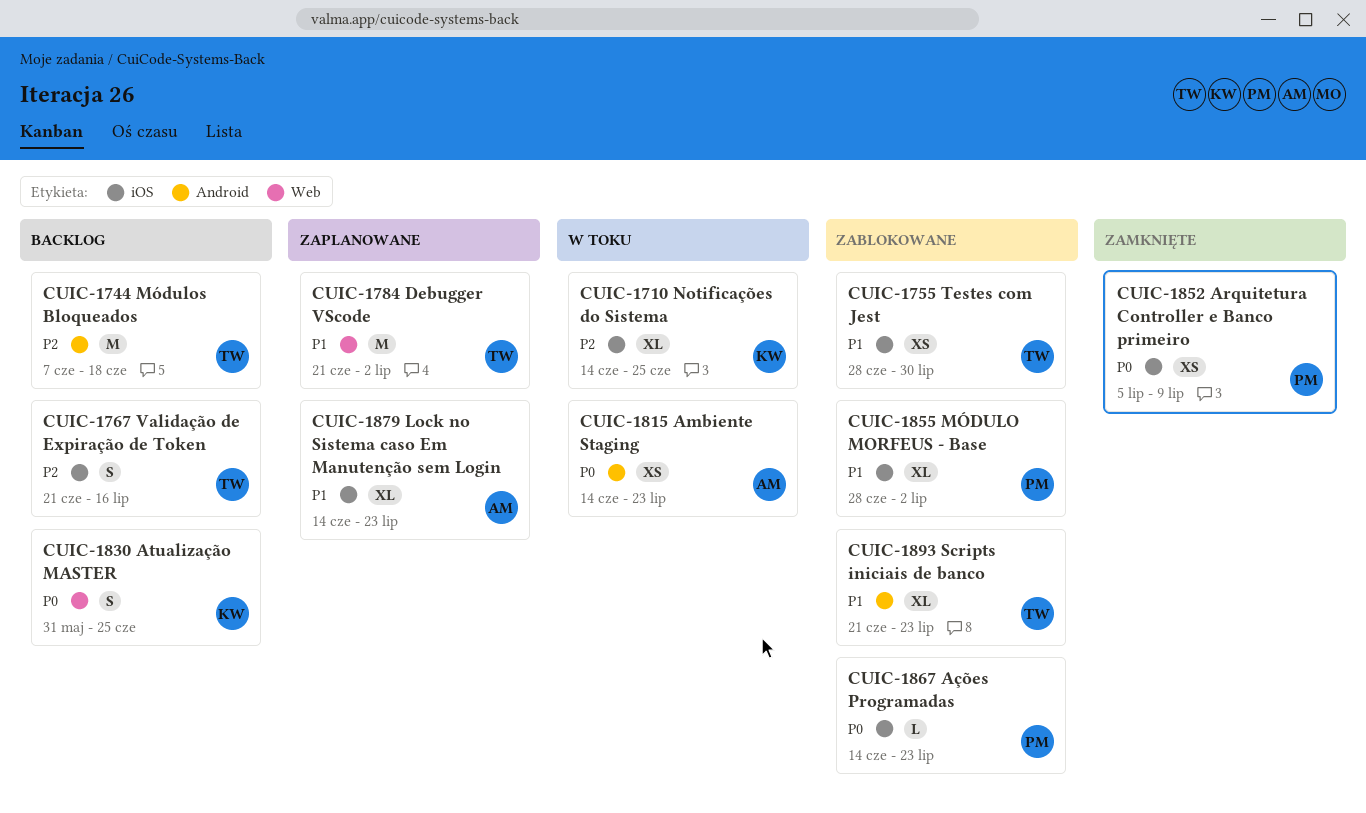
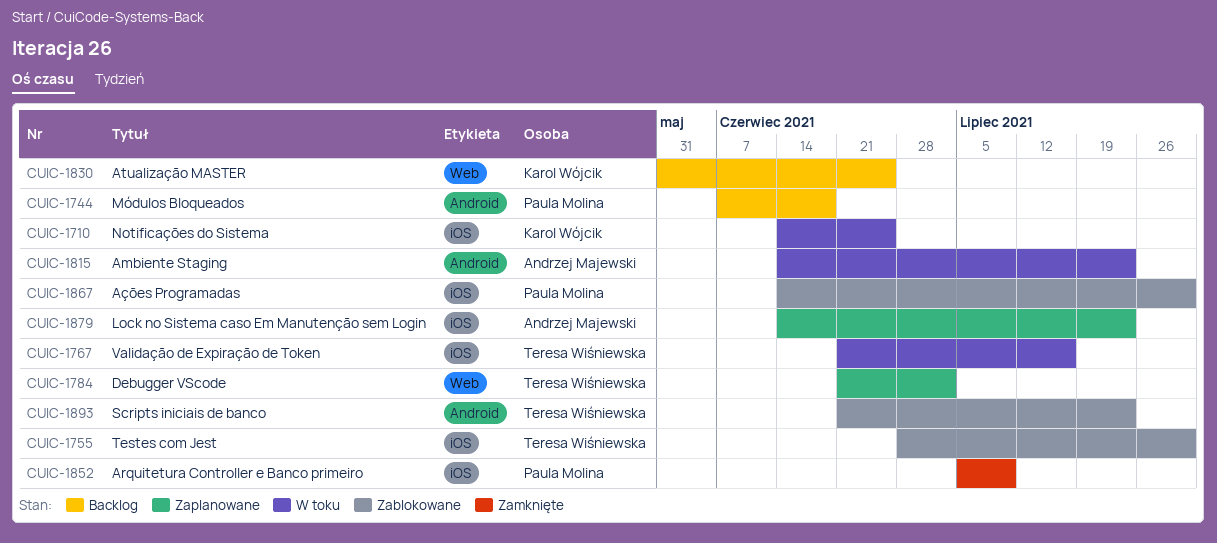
CUIC-1744, owner: Teresa Wiśniewska -> Paula Molina
CUIC-1767, status: Backlog -> W toku
CUIC-1855: present -> none
CUIC-1867, due: Jul 23 -> Jul 30

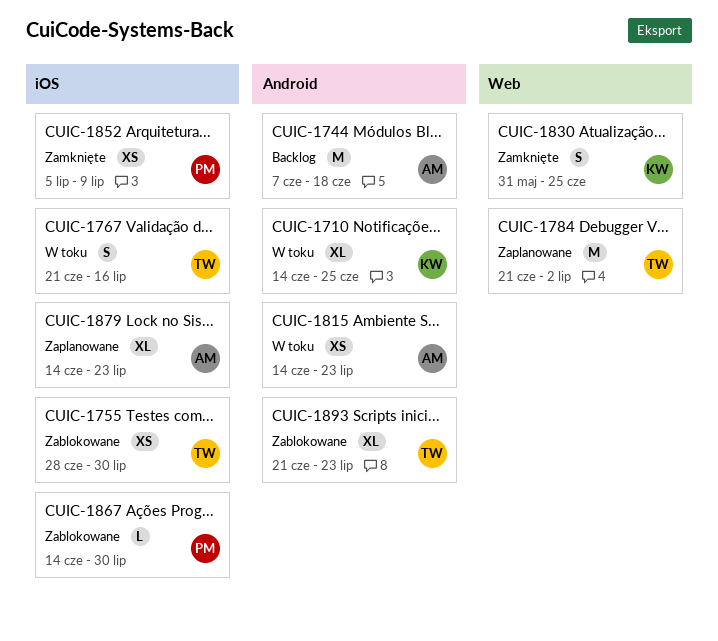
CUIC-1710, label: iOS -> Android
CUIC-1744, owner: Paula Molina -> Andrzej Majewski
CUIC-1830, status: Backlog -> Zamknięte

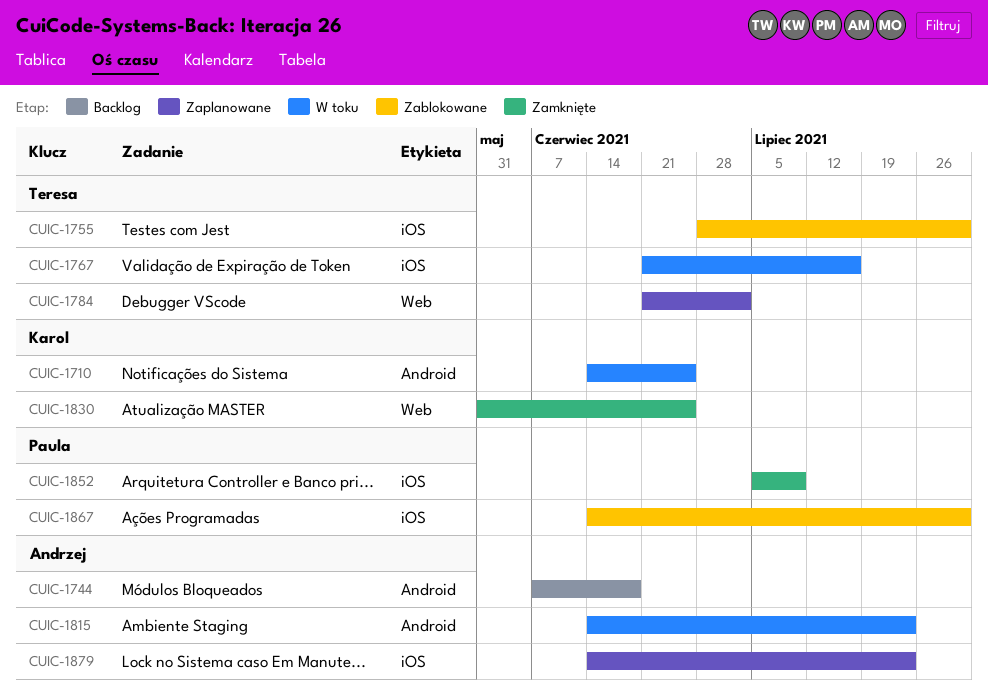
CUIC-1893: present -> none

